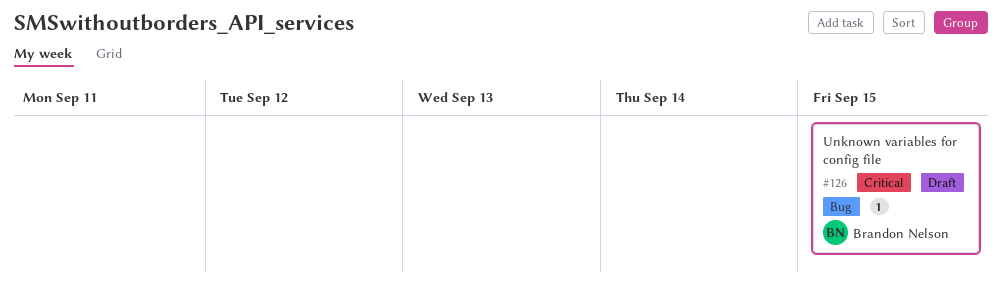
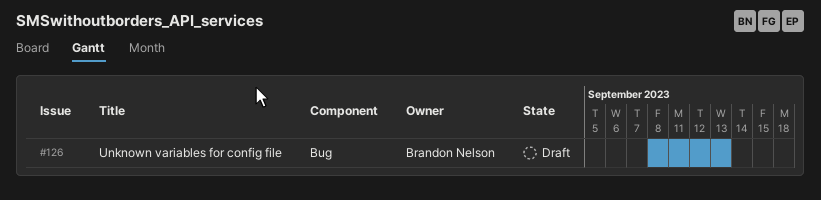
#126, due: Sep 15 -> Sep 13

